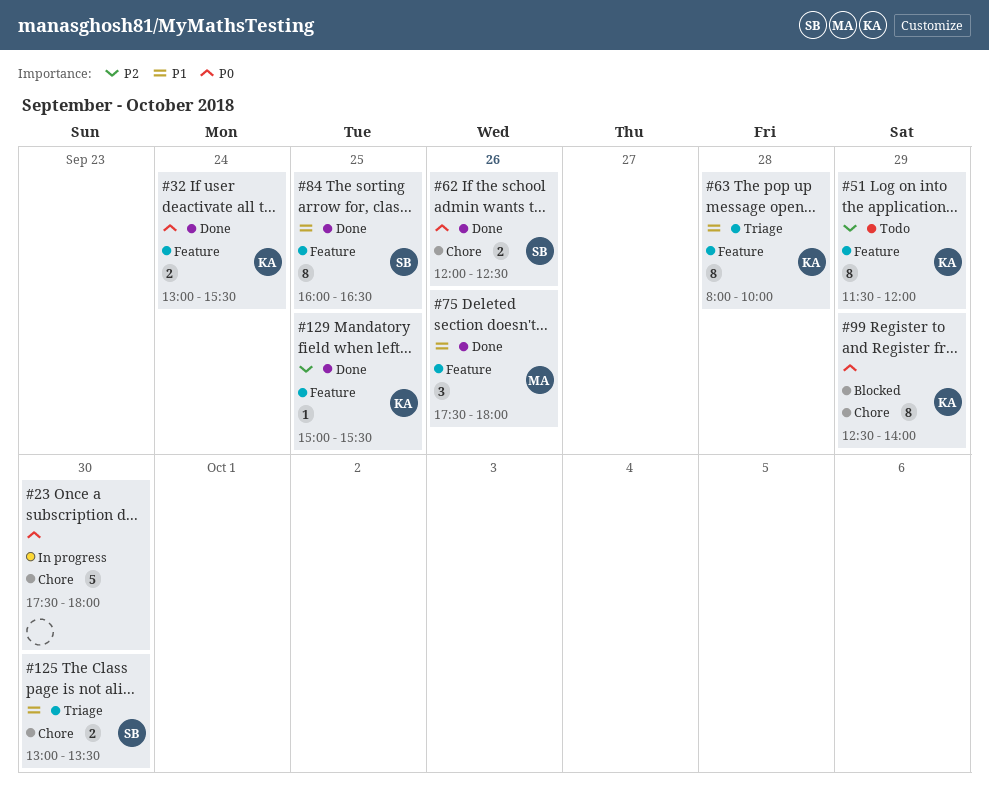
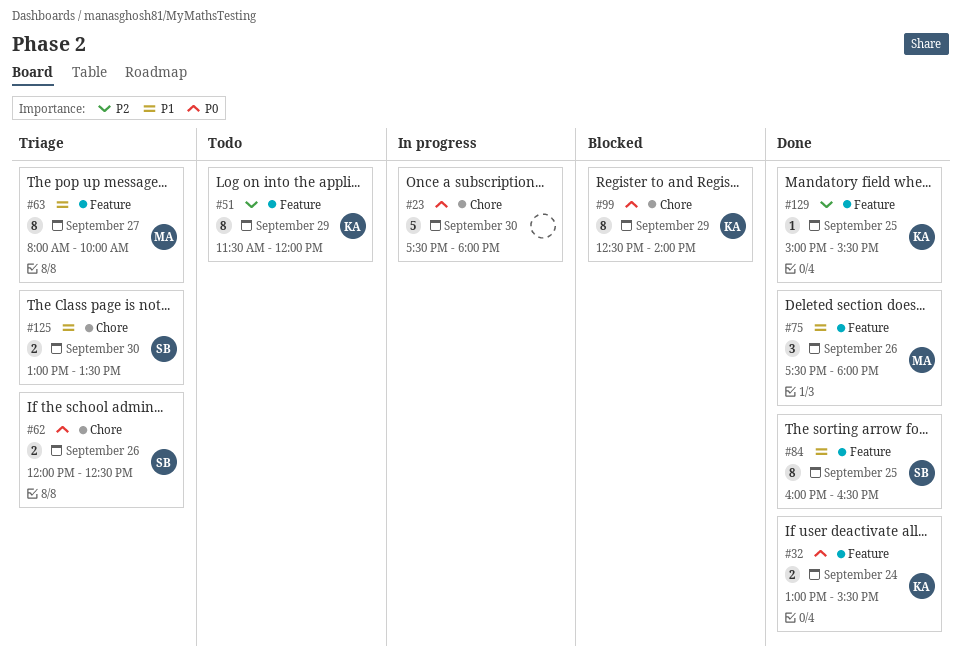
#62, status: Done -> Triage
#63, owner: KA -> MA
#63, day: Sep 28 -> Sep 27

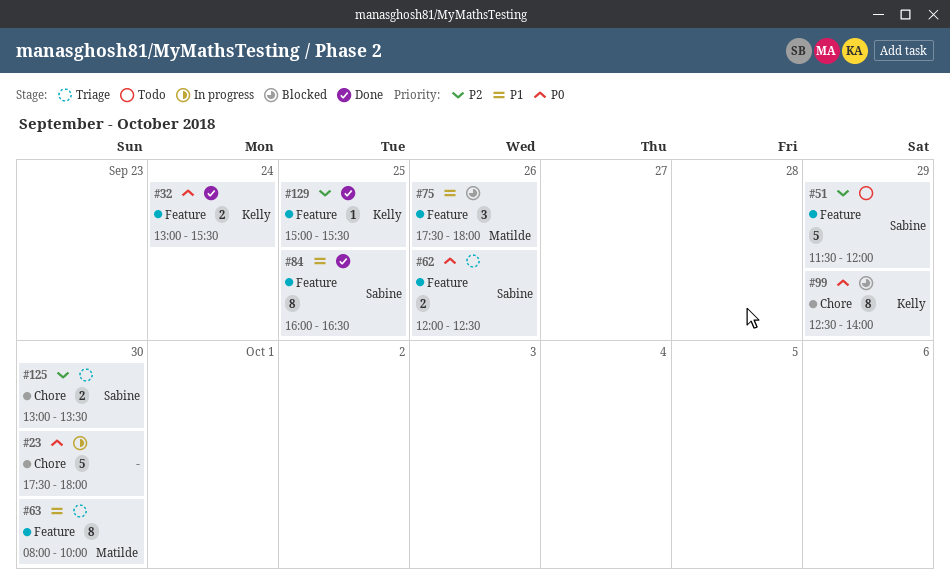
#51, owner: Kelly -> Sabine
#51, estimate: 8 -> 5
#62, label: Chore -> Feature
#63, day: Sep 27 -> Sep 30
#75, status: Done -> Blocked
#125, priority: P1 -> P2

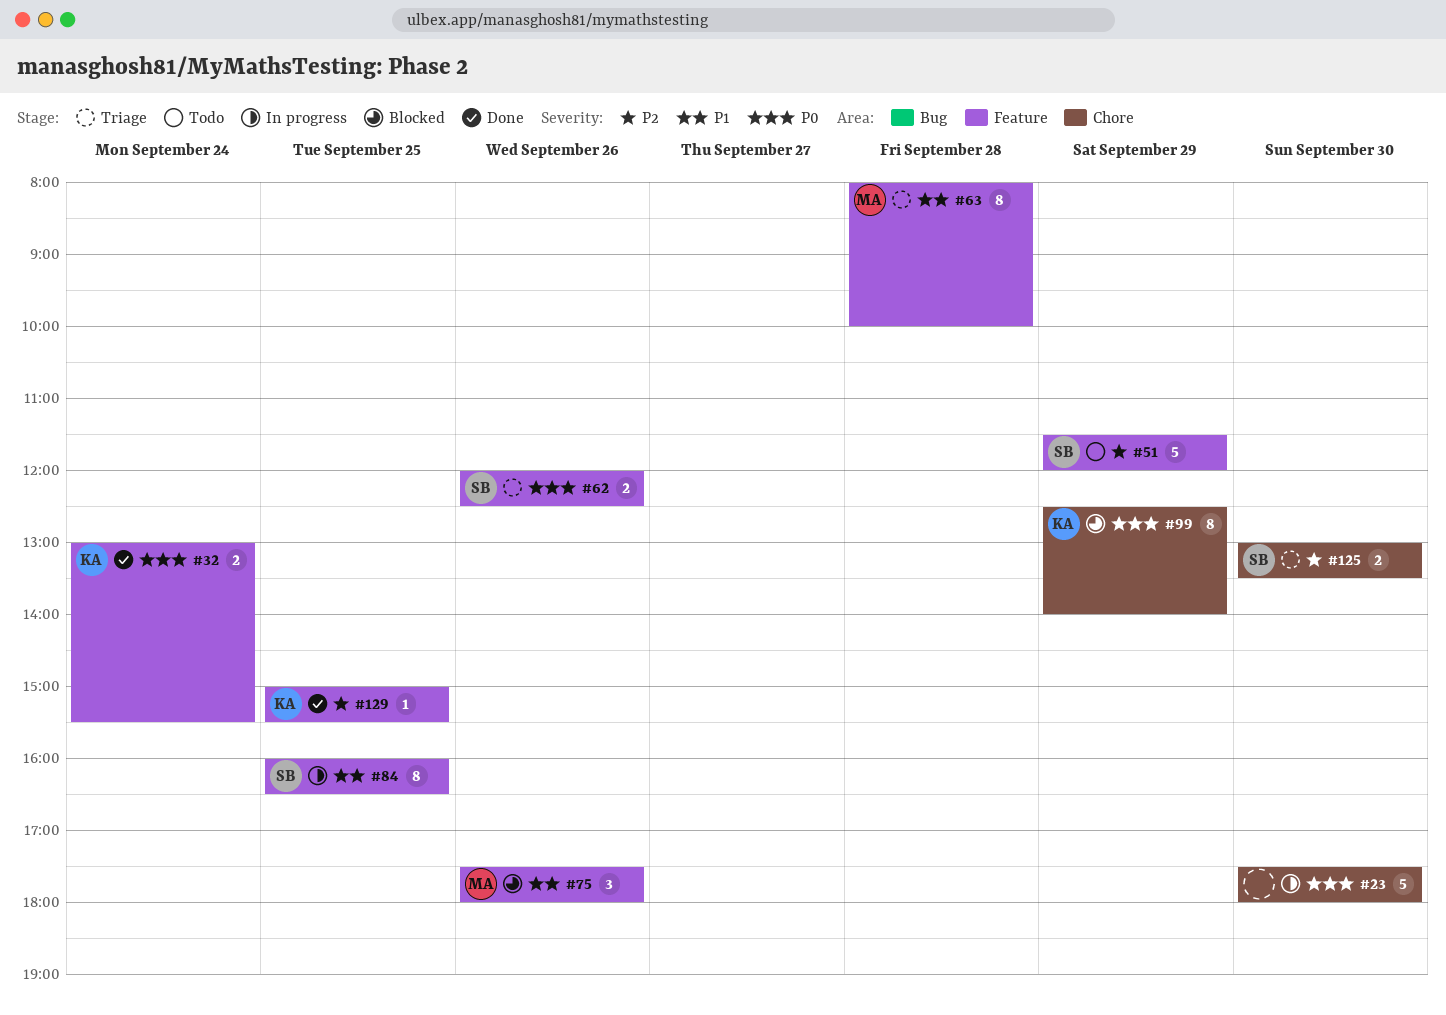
#63, day: Sep 30 -> Sep 28
#84, status: Done -> In progress

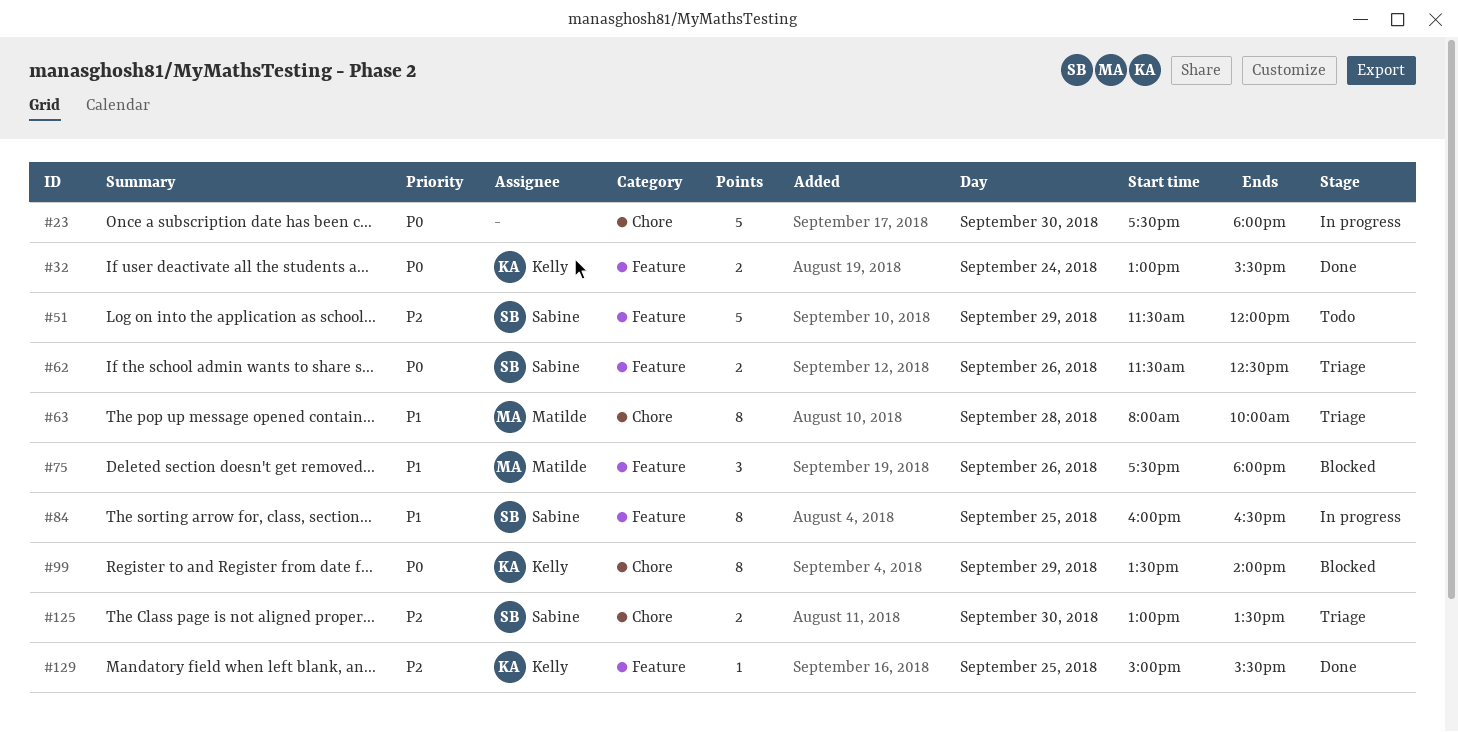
#62, begins: 12:00 -> 11:30
#63, label: Feature -> Chore
#99, begins: 12:30 -> 13:30

